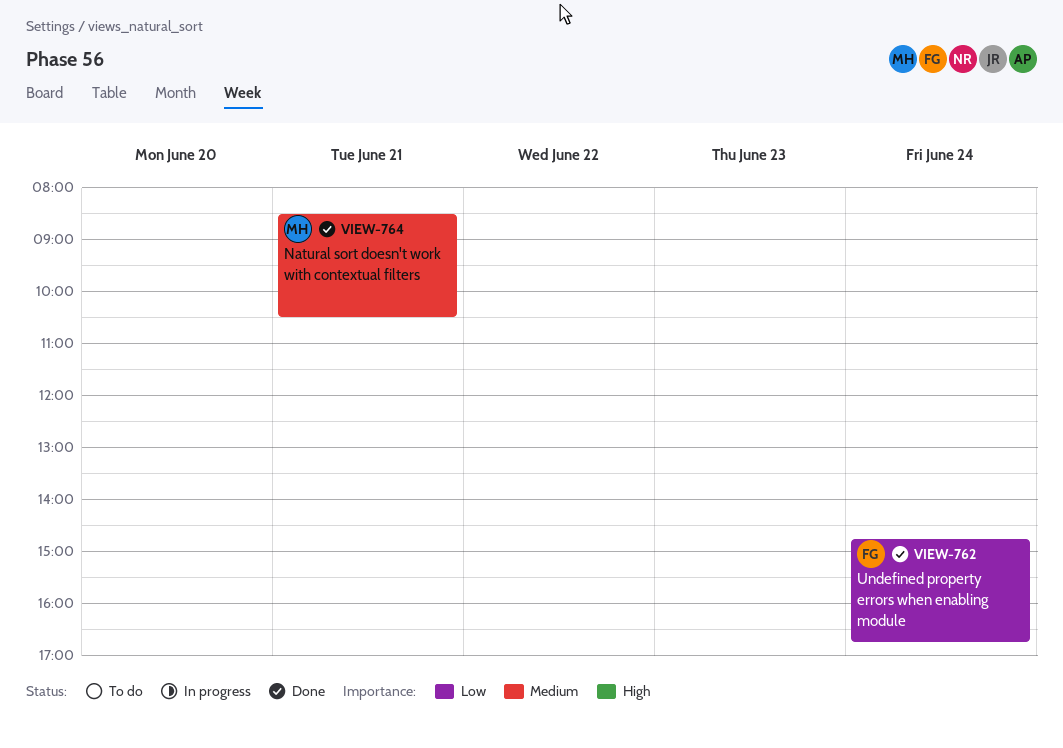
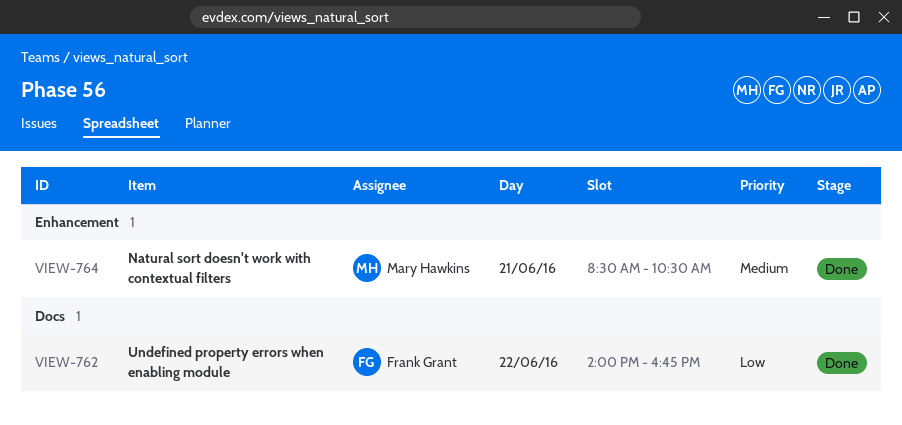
VIEW-762, day: Jun 24 -> Jun 22
VIEW-762, begins: 14:45 -> 14:00

